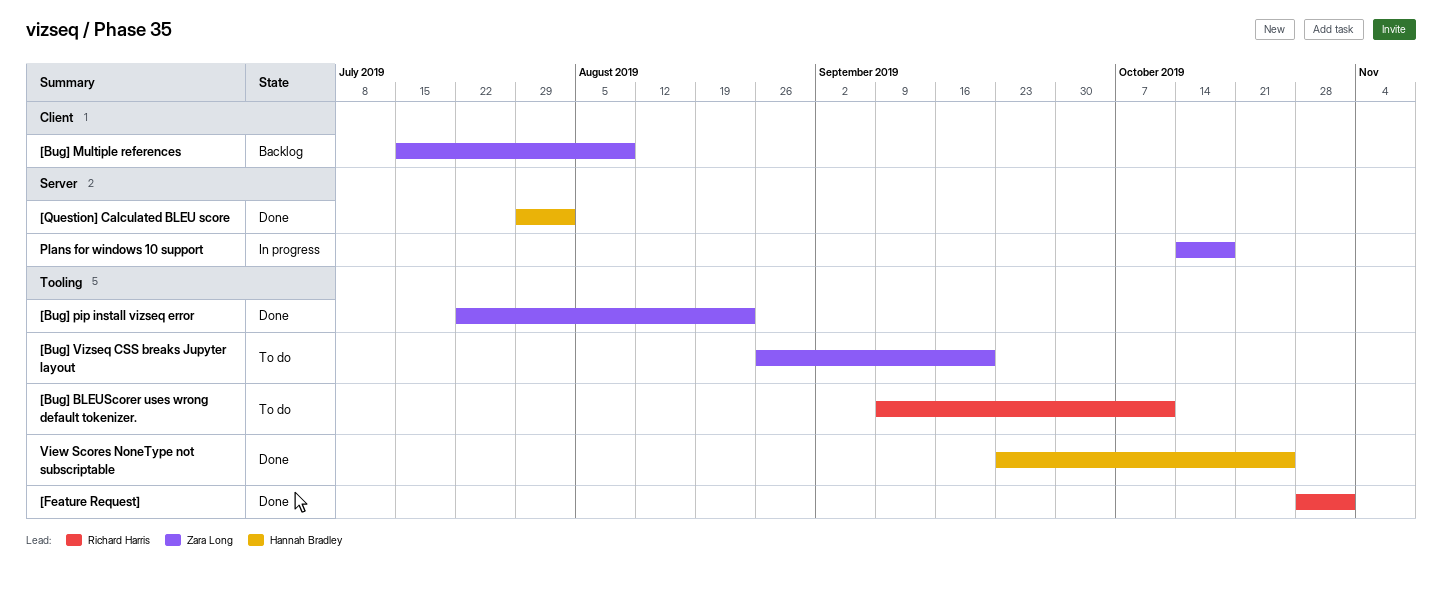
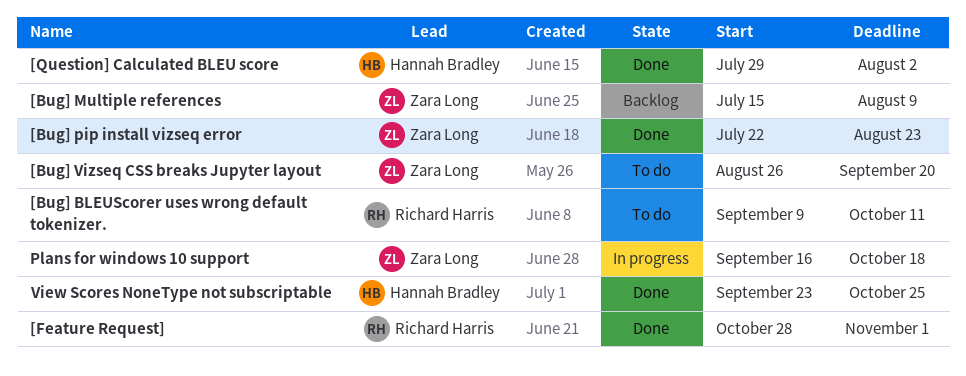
Plans for windows 10 support, start: Oct 14 -> Sep 16

